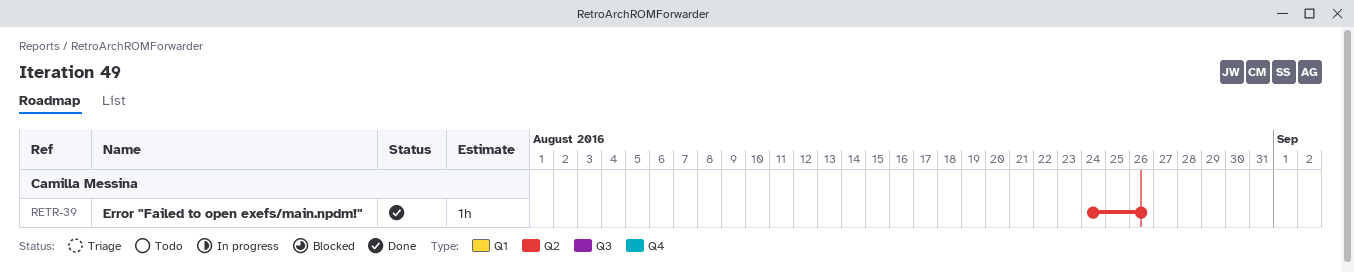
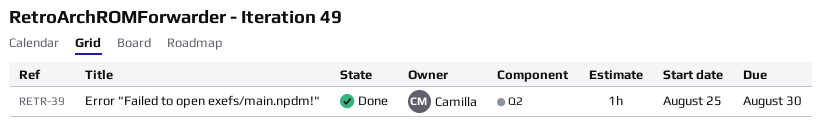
RETR-39, start: Aug 24 -> Aug 25
RETR-39, due: Aug 26 -> Aug 30

